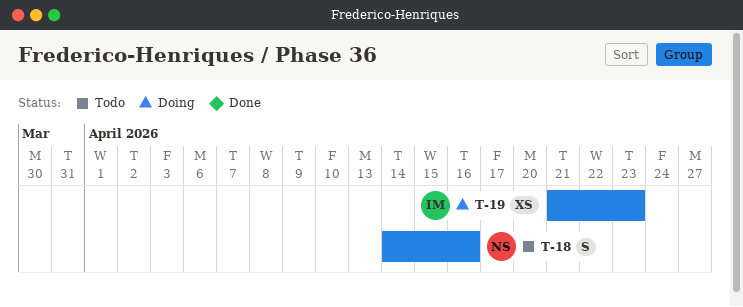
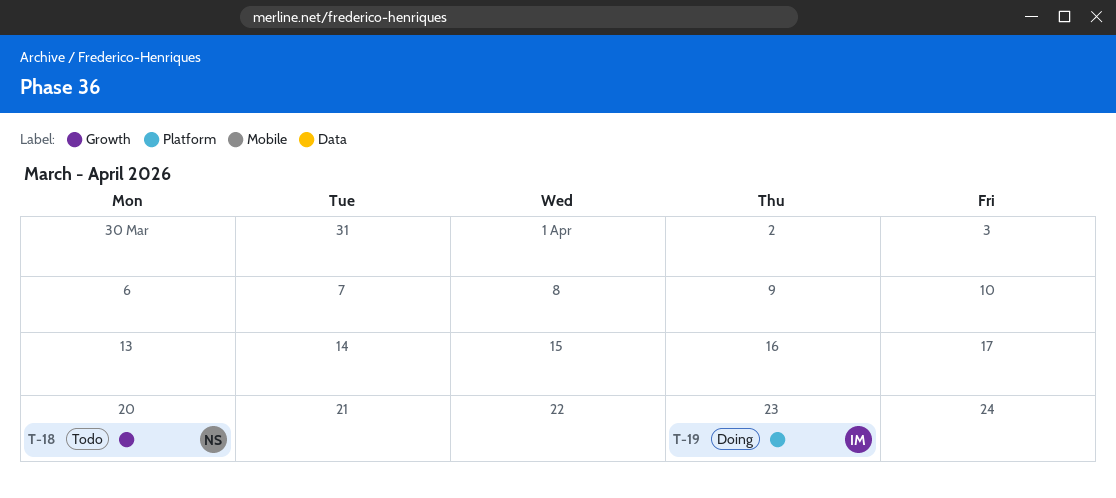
T-18, due: Apr 16 -> Apr 20

